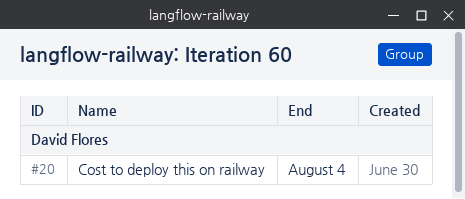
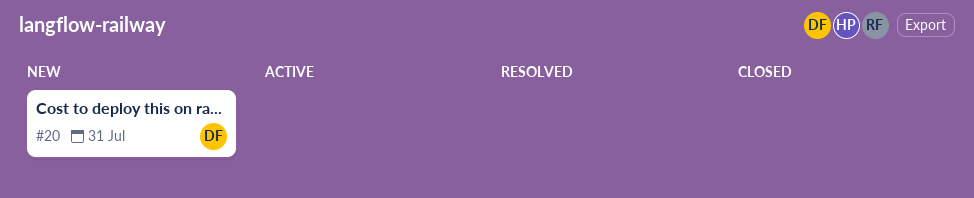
#20, due: Aug 4 -> Jul 31

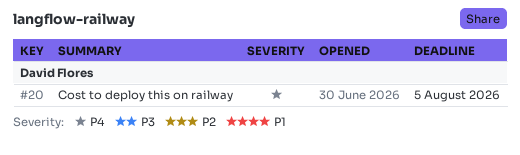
#20, due: Jul 31 -> Aug 5

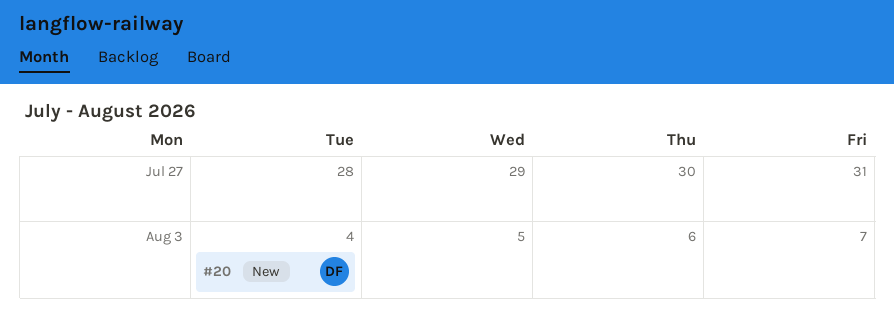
#20, due: Aug 5 -> Aug 4

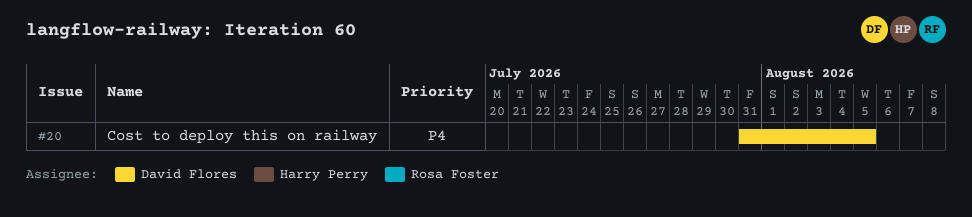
#20, due: Aug 4 -> Aug 5

